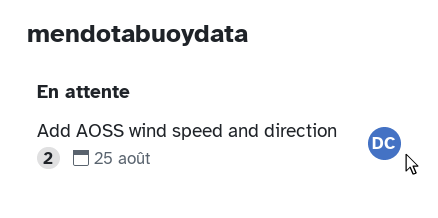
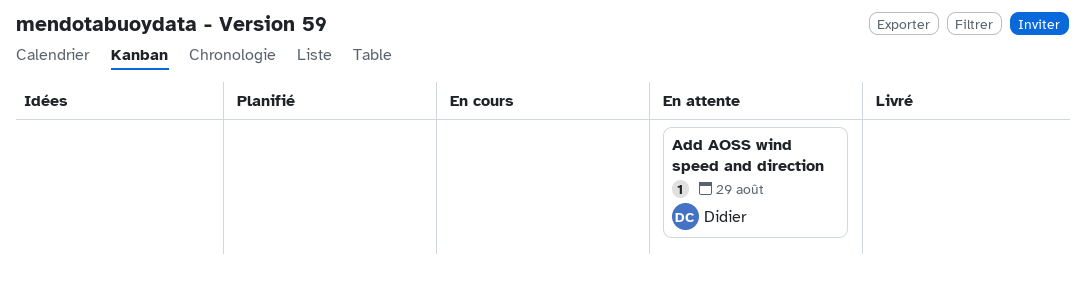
Add AOSS wind speed and direction, estimate: 2 -> 1
Add AOSS wind speed and direction, due: Aug 25 -> Aug 29

